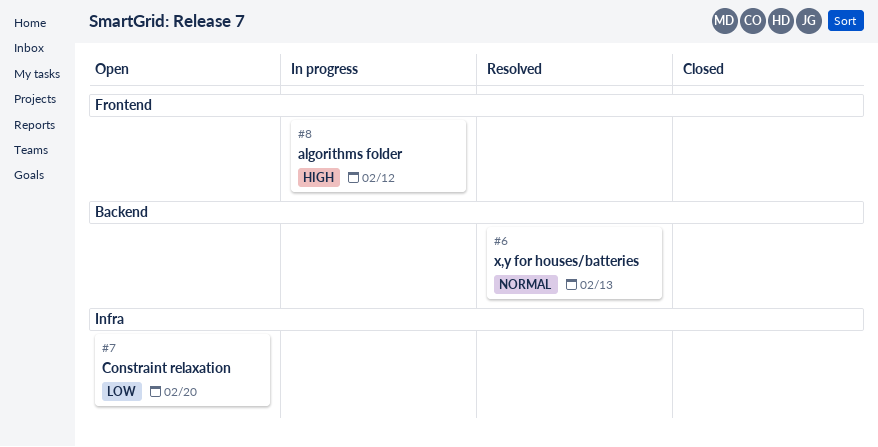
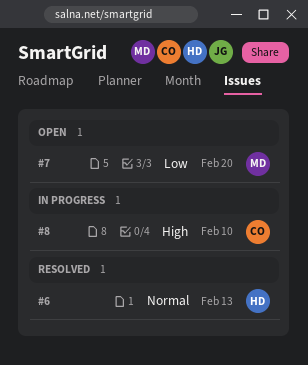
#8, due: Feb 12 -> Feb 10

